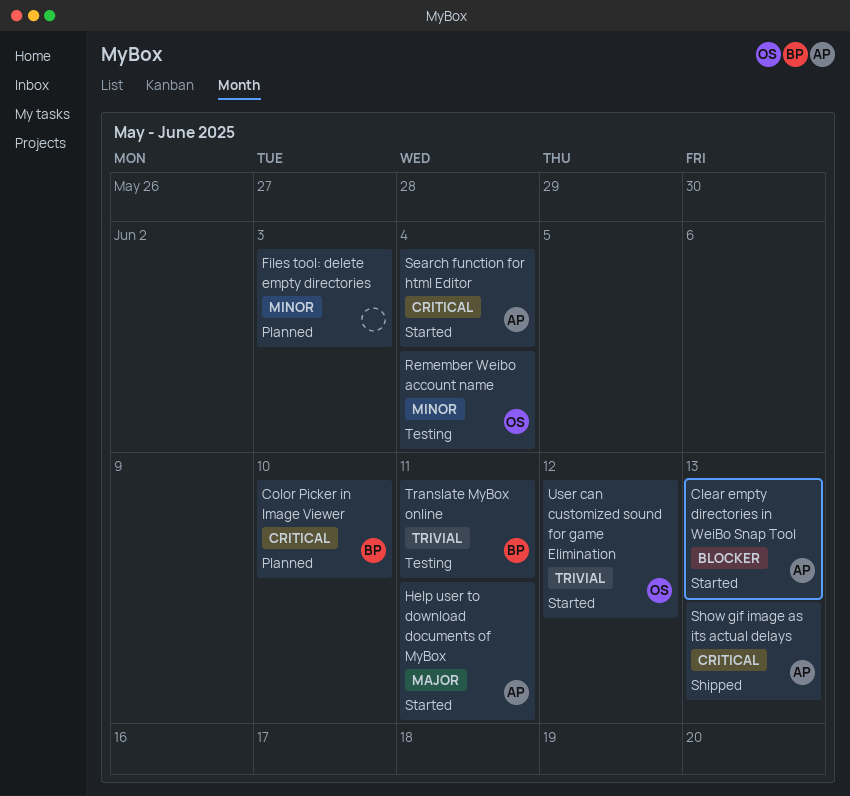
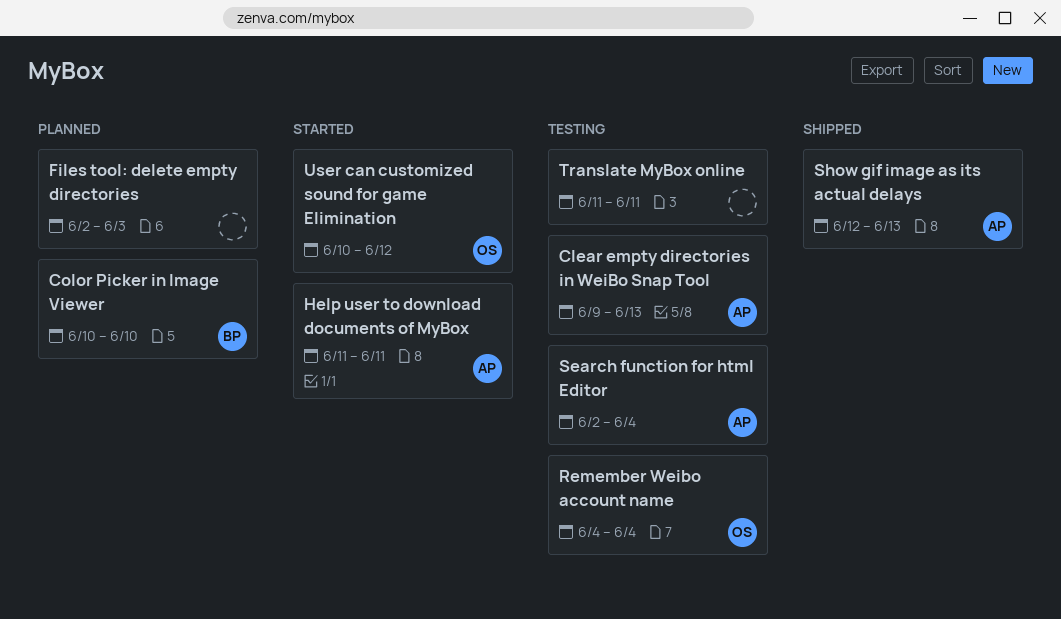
Clear empty directories in WeiBo Snap Tool, status: Started -> Testing
Search function for html Editor, status: Started -> Testing
Translate MyBox online, owner: BP -> none

